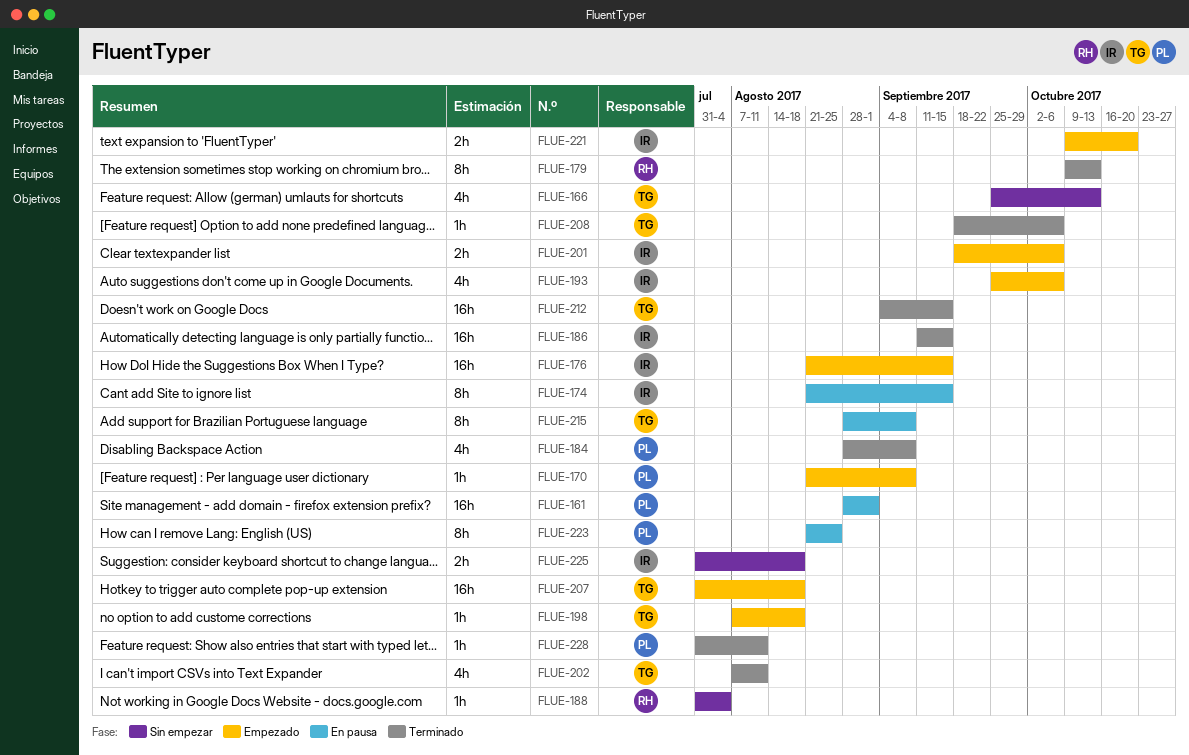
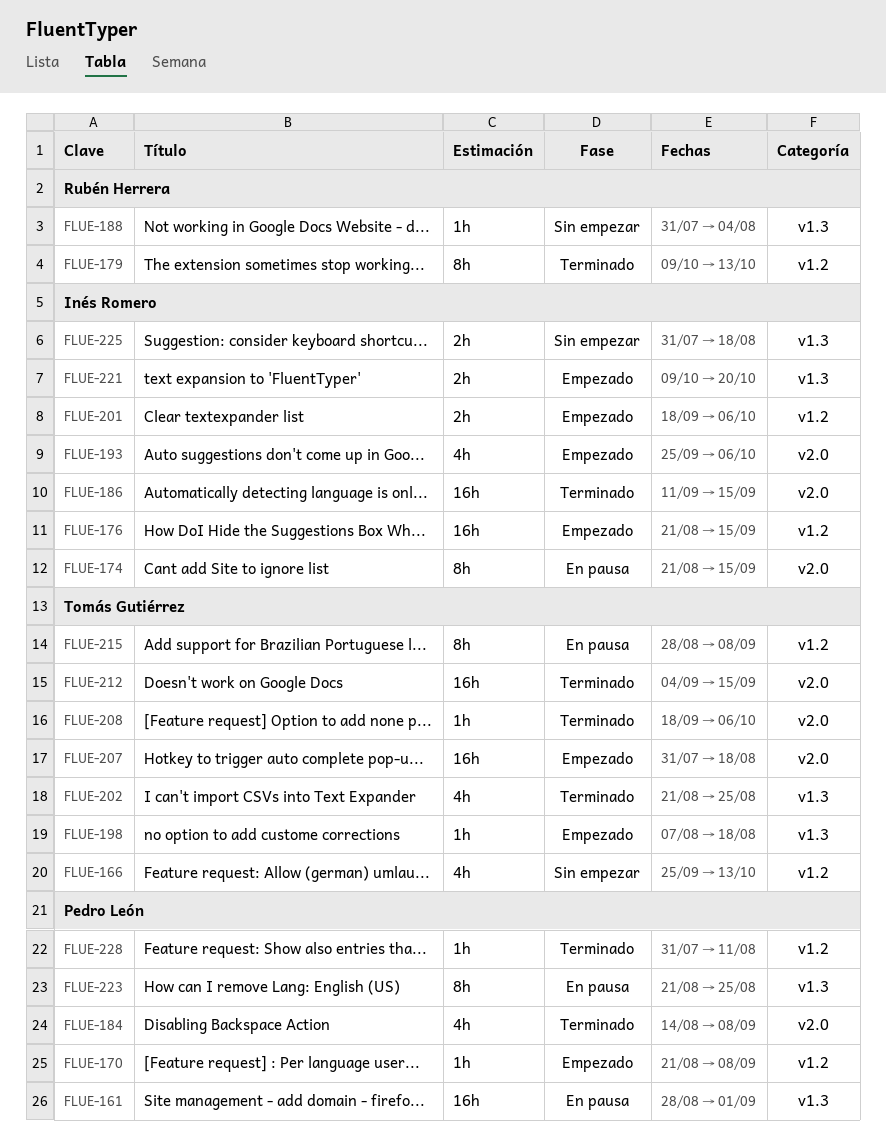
FLUE-184, start: Aug 28 -> Aug 14
FLUE-202, start: Aug 7 -> Aug 21
FLUE-202, due: Aug 11 -> Aug 25

